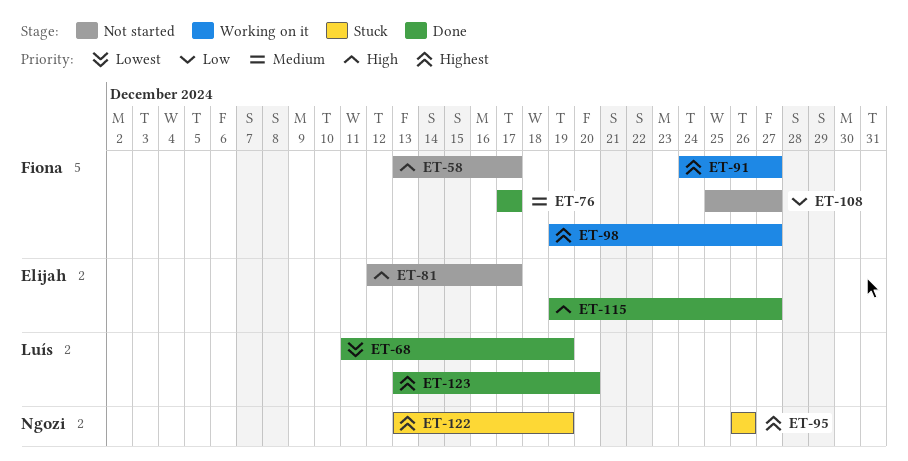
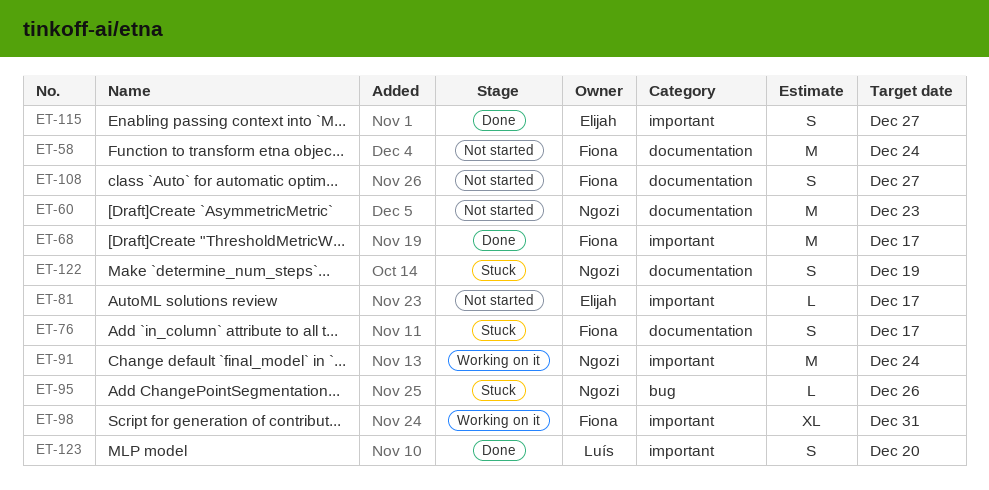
ET-58, due: Dec 17 -> Dec 24
ET-60: none -> present
ET-68, owner: Luís -> Fiona
ET-68, due: Dec 19 -> Dec 17
ET-76, status: Done -> Stuck
ET-91, owner: Fiona -> Ngozi
ET-91, due: Dec 27 -> Dec 24
ET-98, due: Dec 27 -> Dec 31

